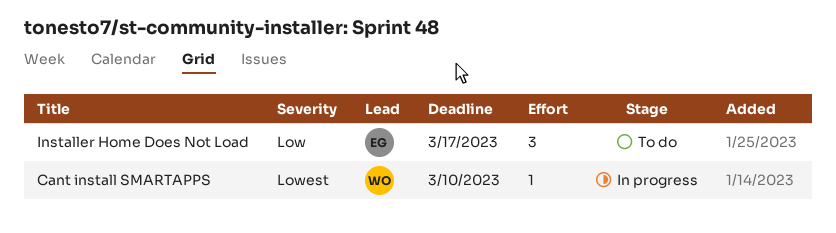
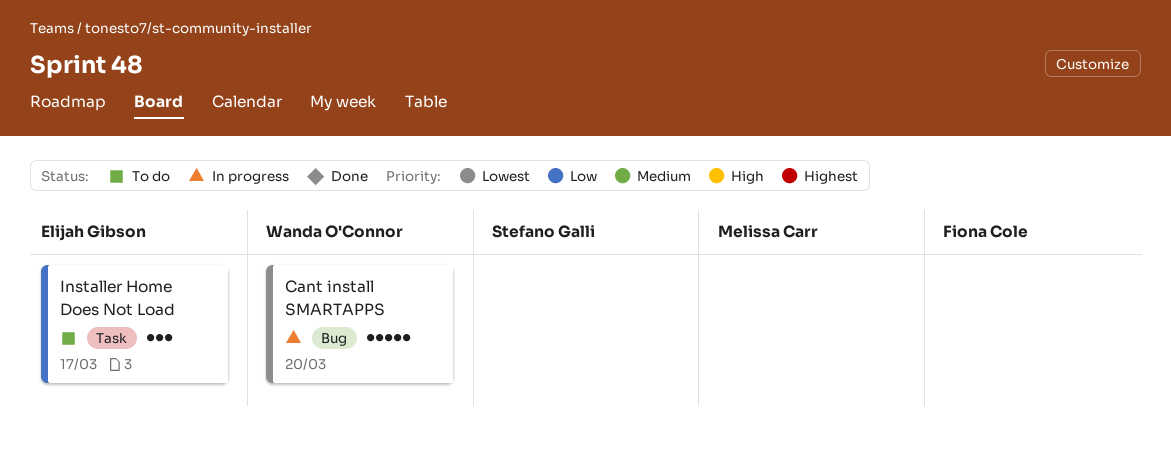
Cant install SMARTAPPS, estimate: 1 -> 5
Cant install SMARTAPPS, due: Mar 10 -> Mar 20

